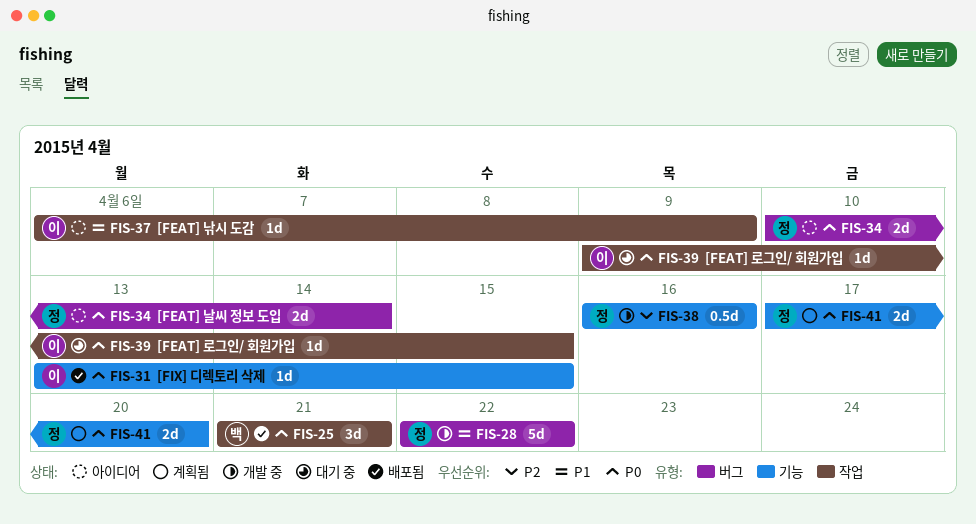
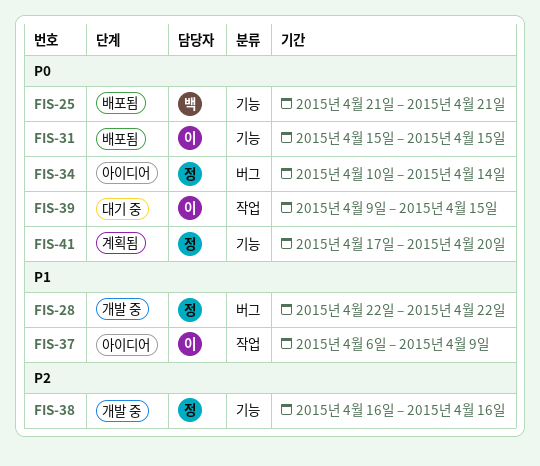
FIS-25, label: 작업 -> 기능
FIS-31, start: Apr 13 -> Apr 15

